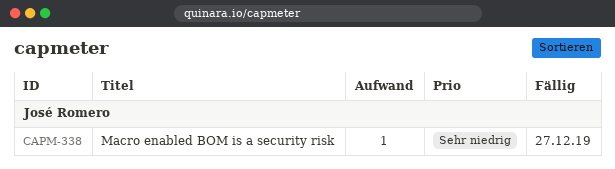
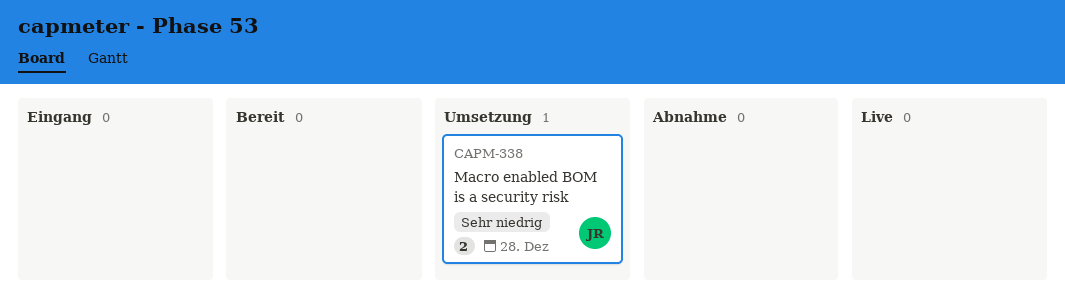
CAPM-338, estimate: 1 -> 2
CAPM-338, due: Dec 27 -> Dec 28

